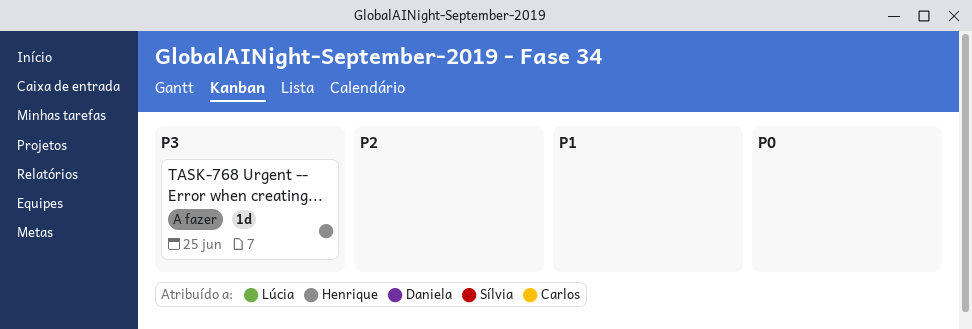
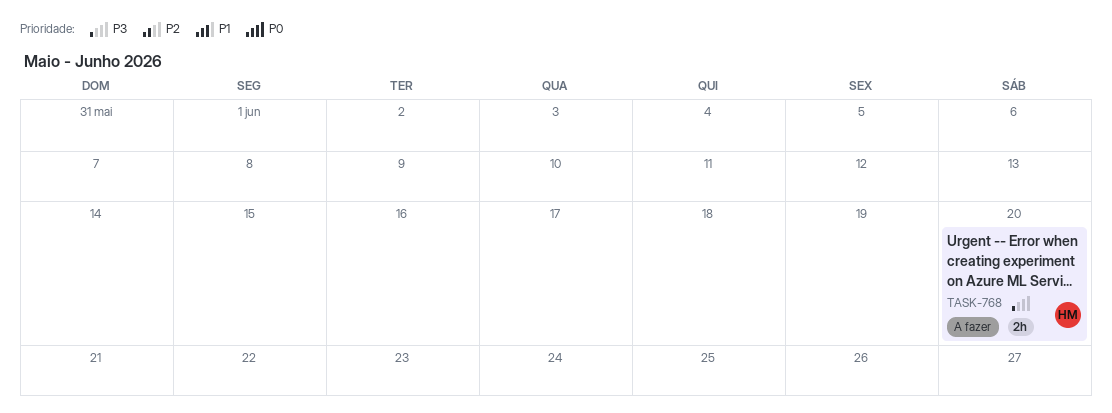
TASK-768, estimate: 1d -> 2h
TASK-768, due: Jun 25 -> Jun 20

